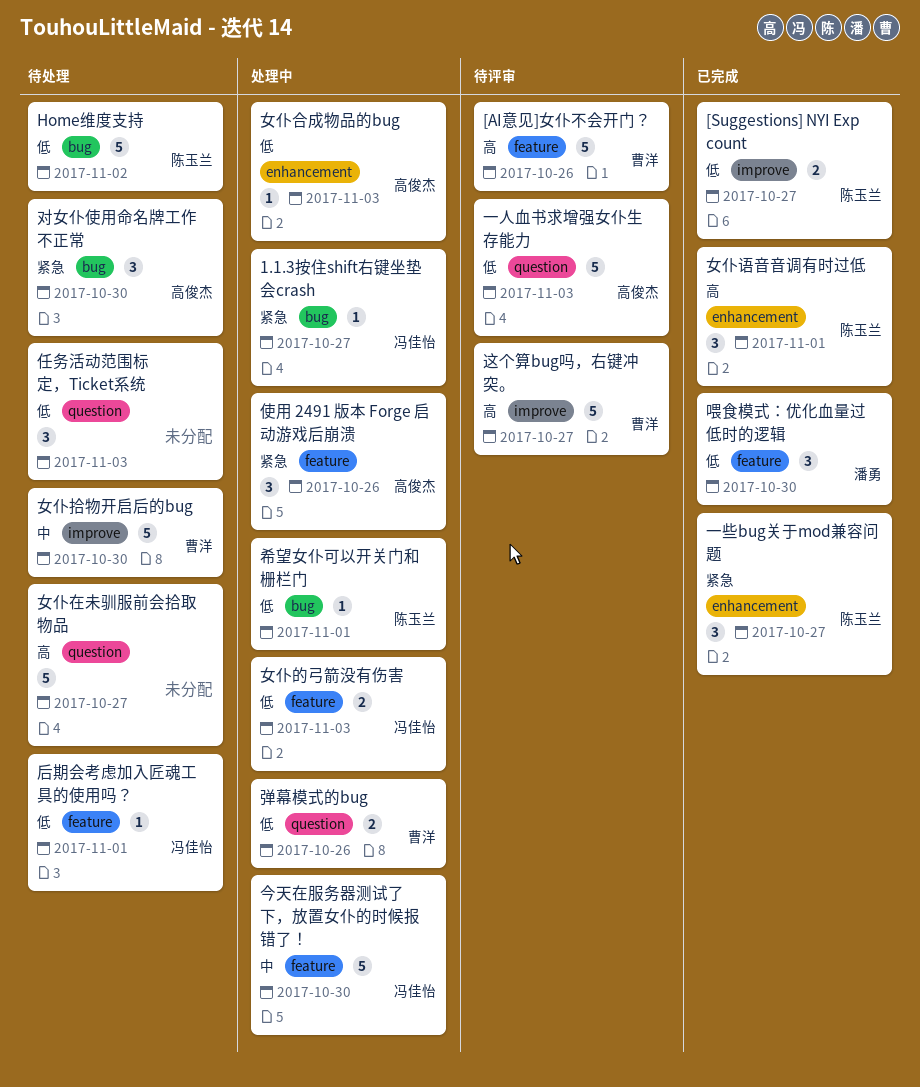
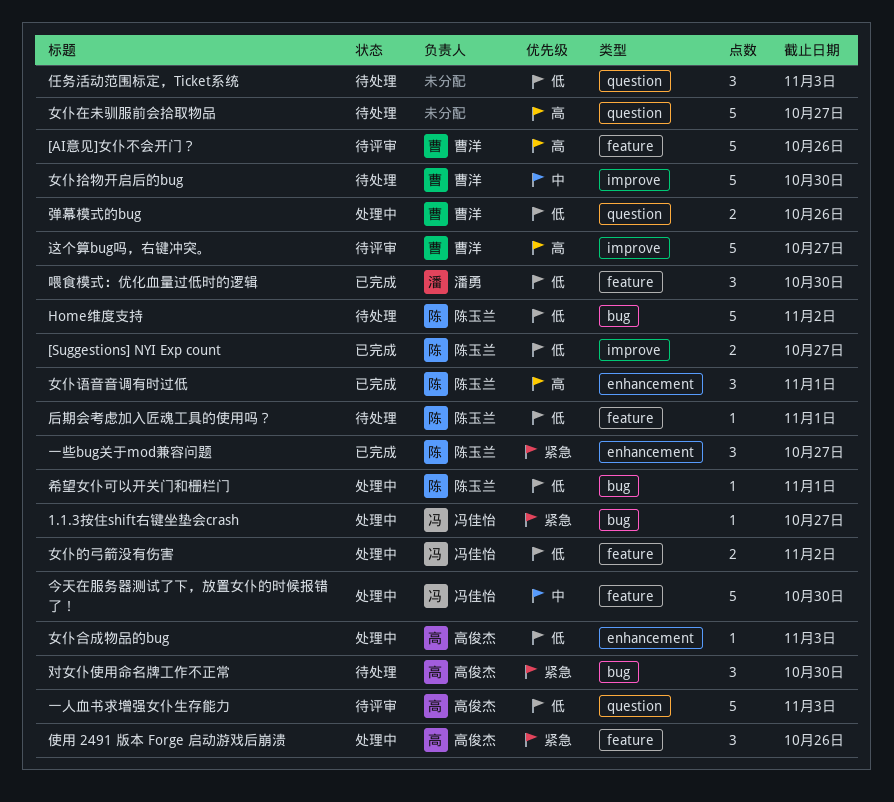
后期会考虑加入匠魂工具的使用吗？, owner: 冯佳怡 -> 陈玉兰
女仆的弓箭没有伤害, due: Nov 3 -> Nov 2

